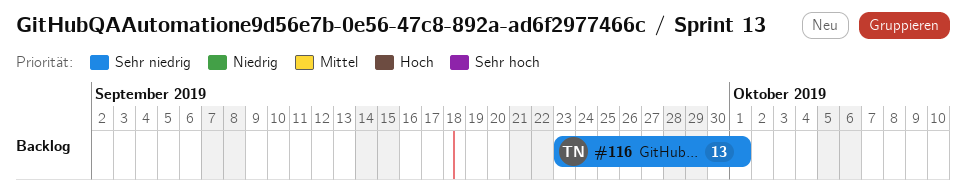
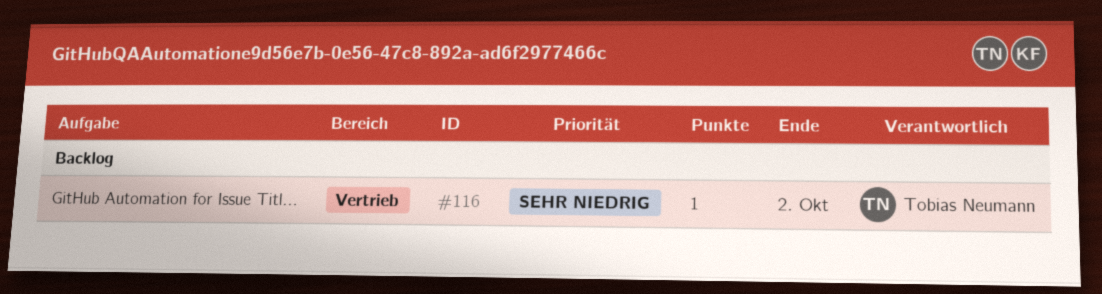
#116, estimate: 13 -> 1
#116, due: Oct 1 -> Oct 2

